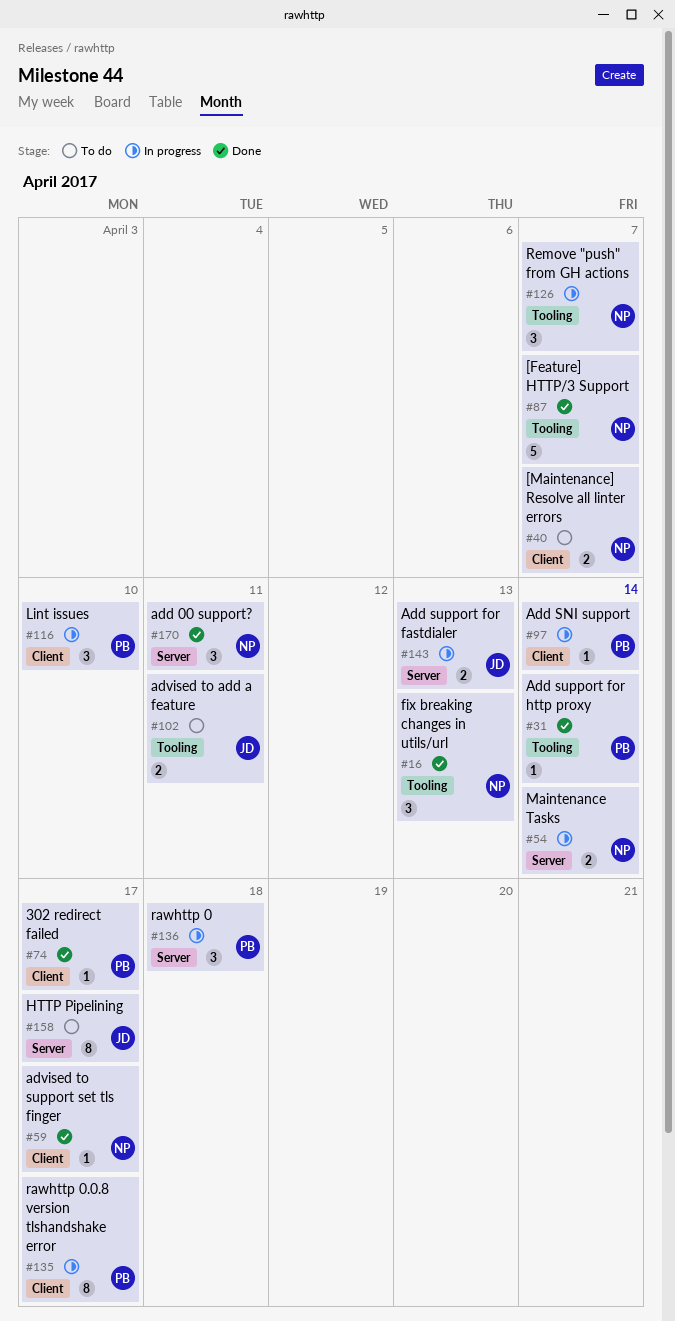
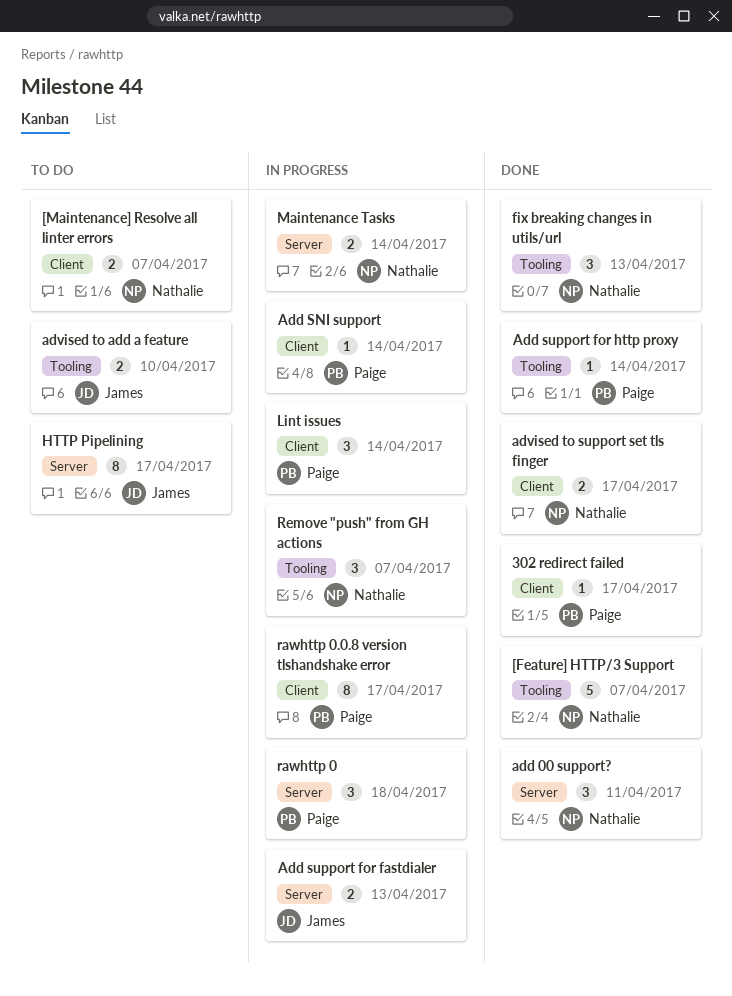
advised to add a feature, due: Apr 11 -> Apr 10
advised to support set tls finger, estimate: 1 -> 2
Lint issues, due: Apr 10 -> Apr 14

